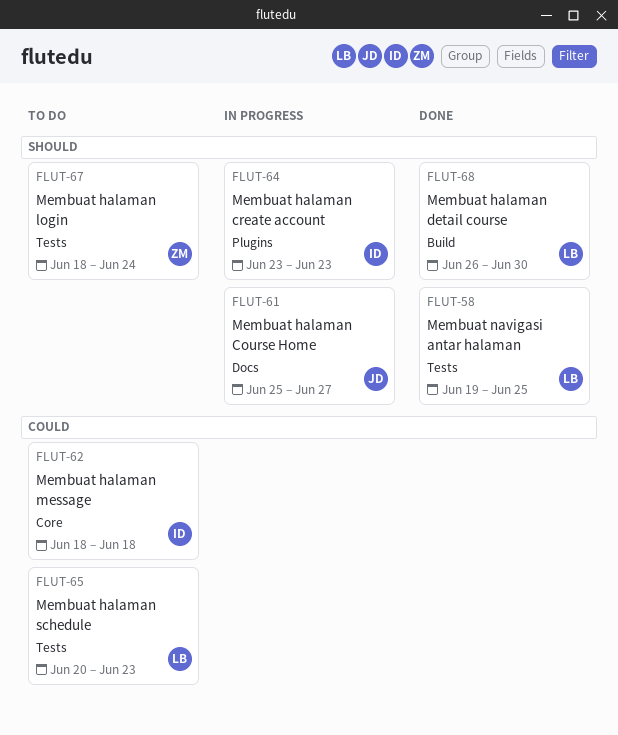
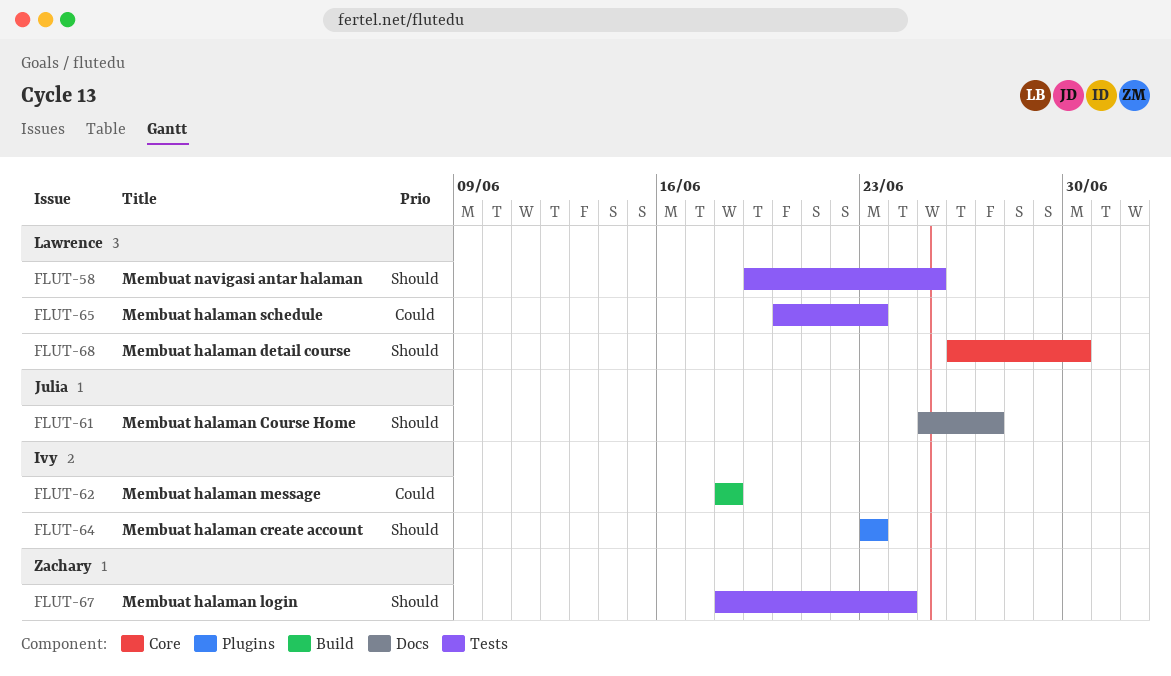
FLUT-62, label: Core -> Build
FLUT-68, label: Build -> Core

